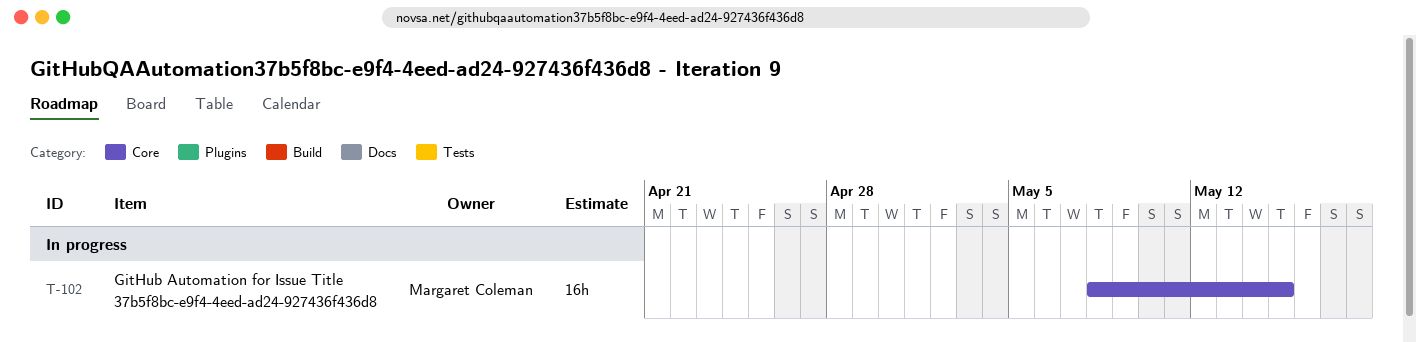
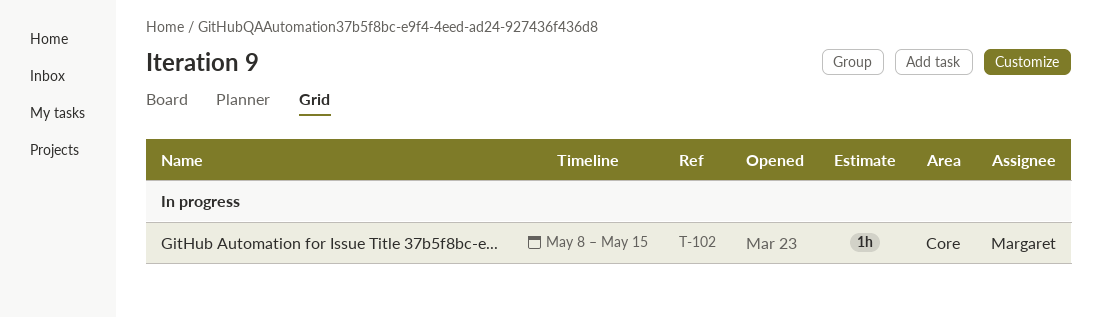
T-102, estimate: 16h -> 1h

